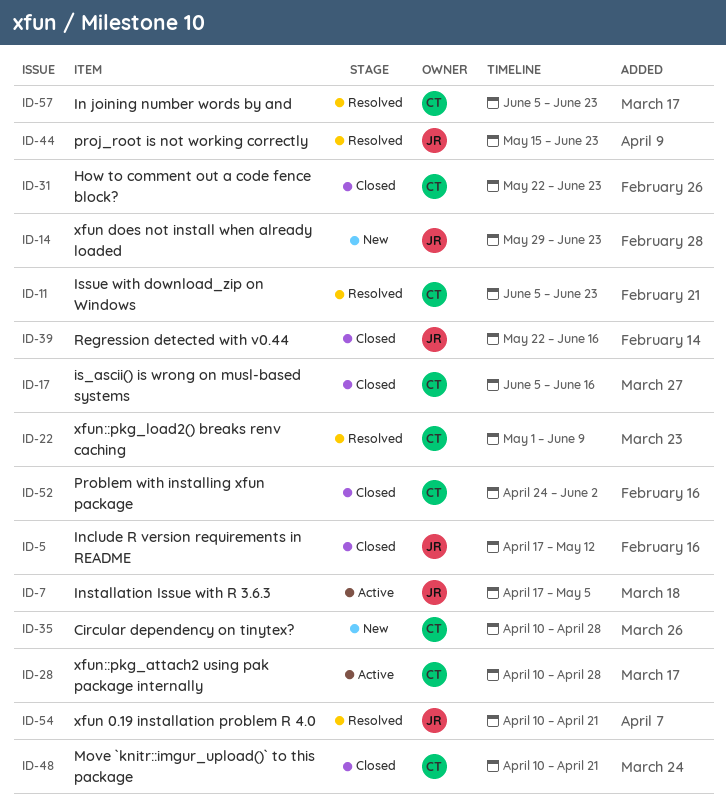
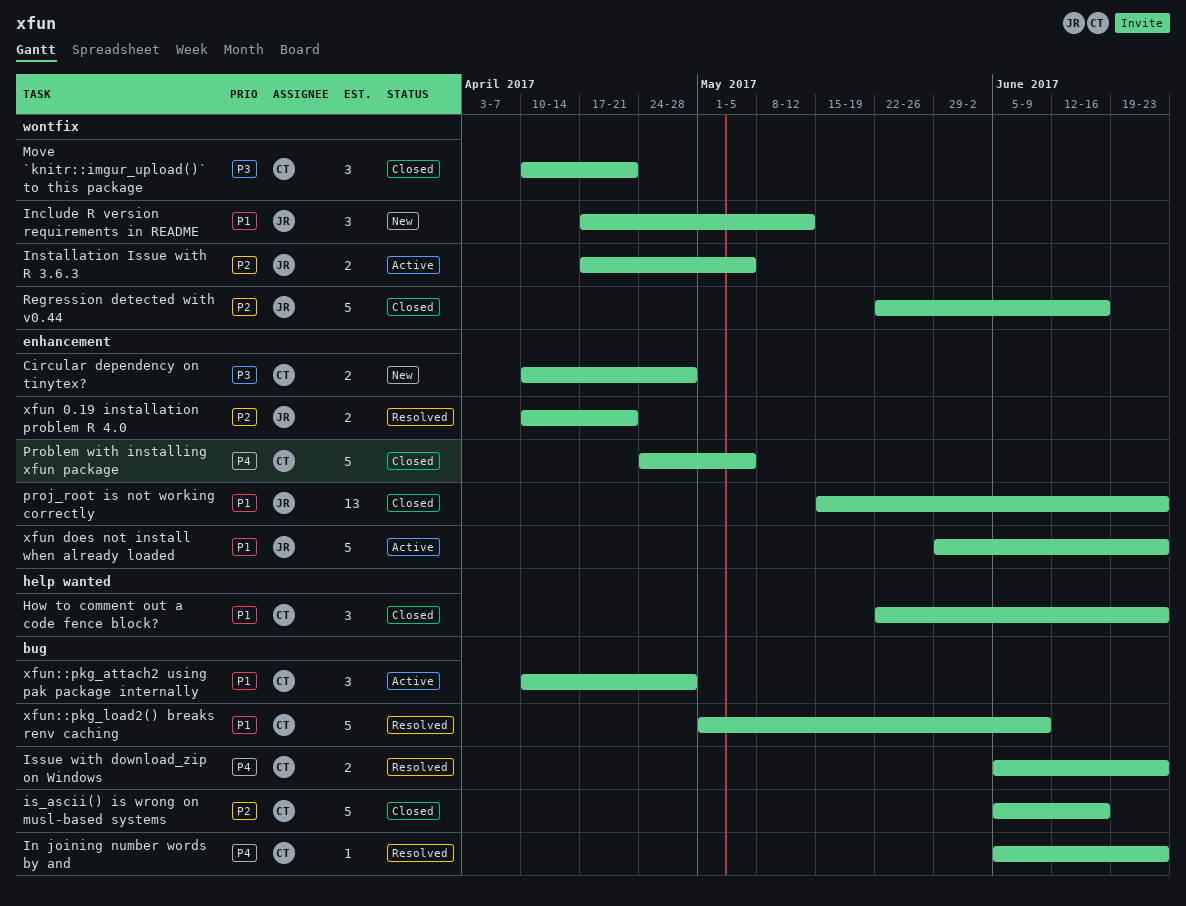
Include R version requirements in README, status: Closed -> New
Problem with installing xfun package, due: Jun 2 -> May 5
proj_root is not working correctly, status: Resolved -> Closed
xfun does not install when already loaded, status: New -> Active

